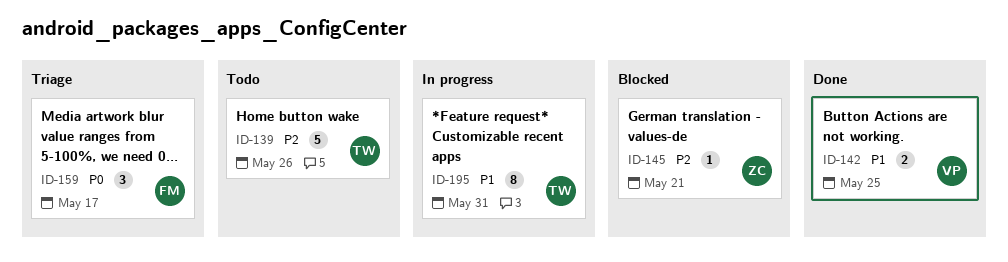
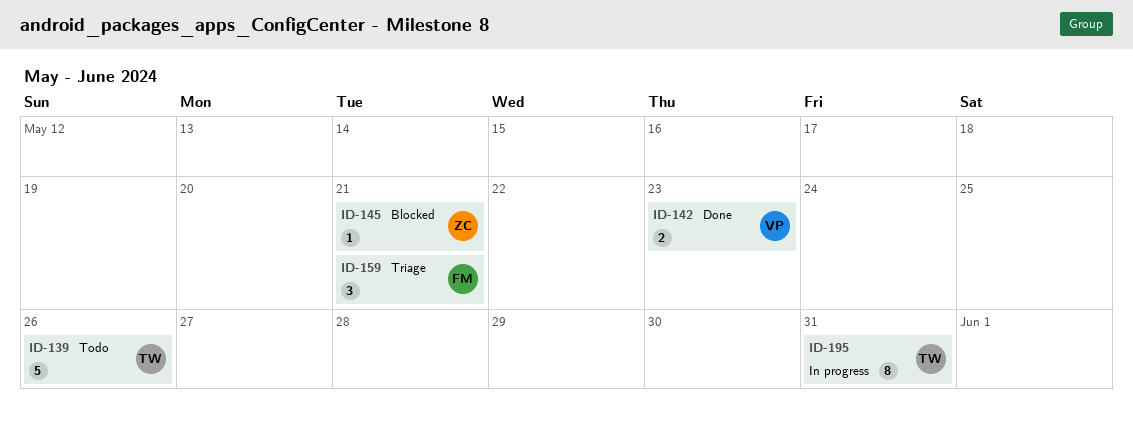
ID-142, due: May 25 -> May 23
ID-159, due: May 17 -> May 21

